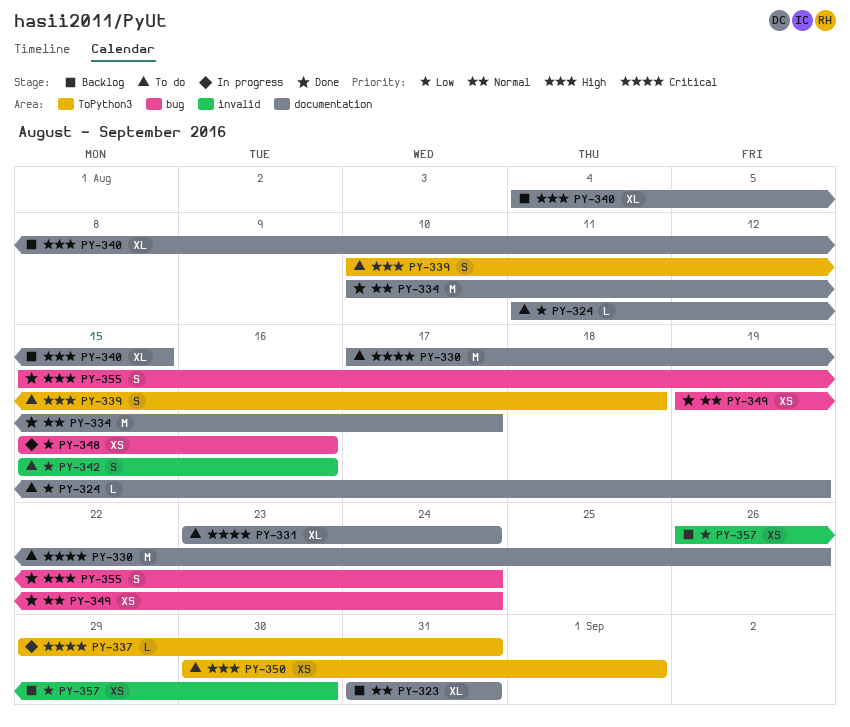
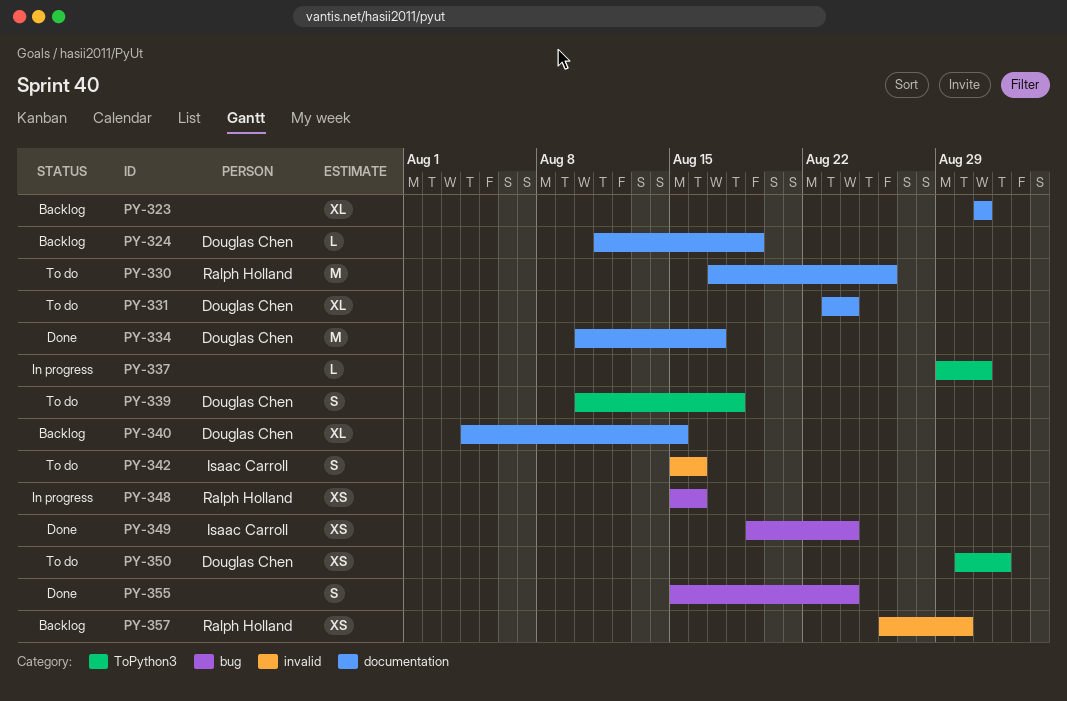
PY-324, status: To do -> Backlog

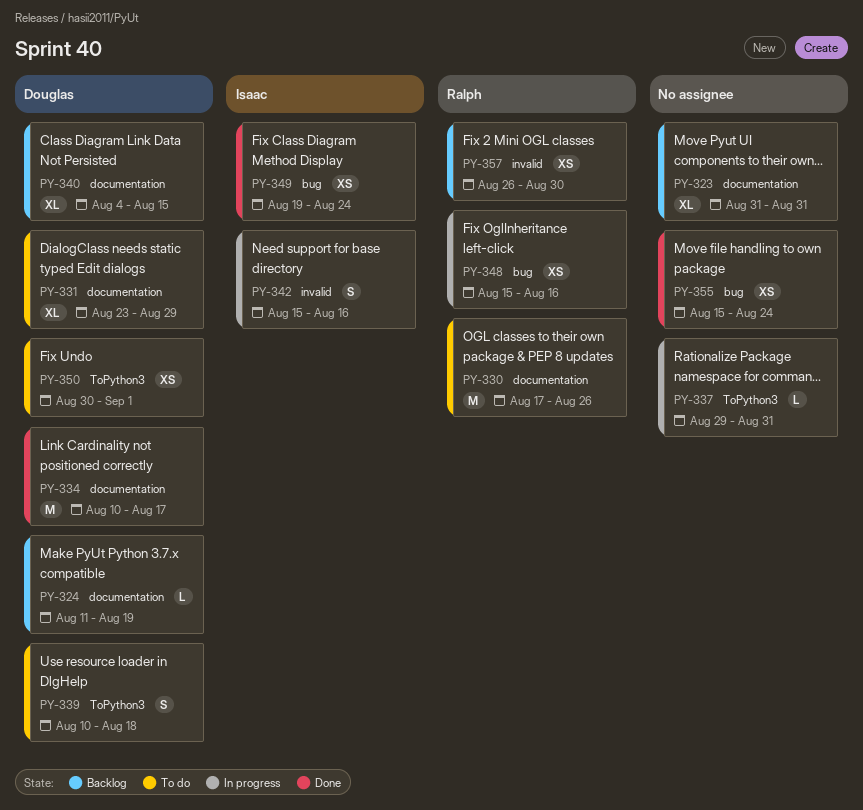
PY-331, due: Aug 24 -> Aug 29
PY-342, status: To do -> In progress
PY-355, estimate: S -> XS

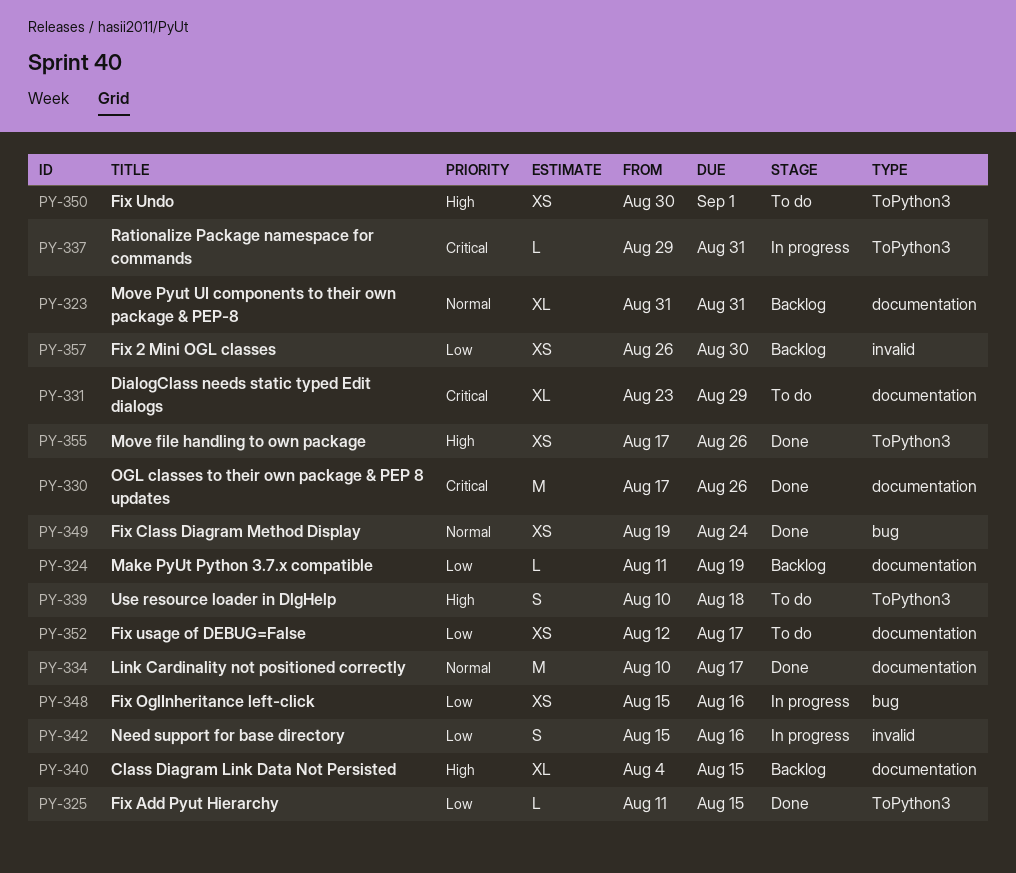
PY-325: none -> present
PY-330, status: To do -> Done
PY-352: none -> present
PY-355, label: bug -> ToPython3
PY-355, start: Aug 15 -> Aug 17
PY-355, due: Aug 24 -> Aug 26

